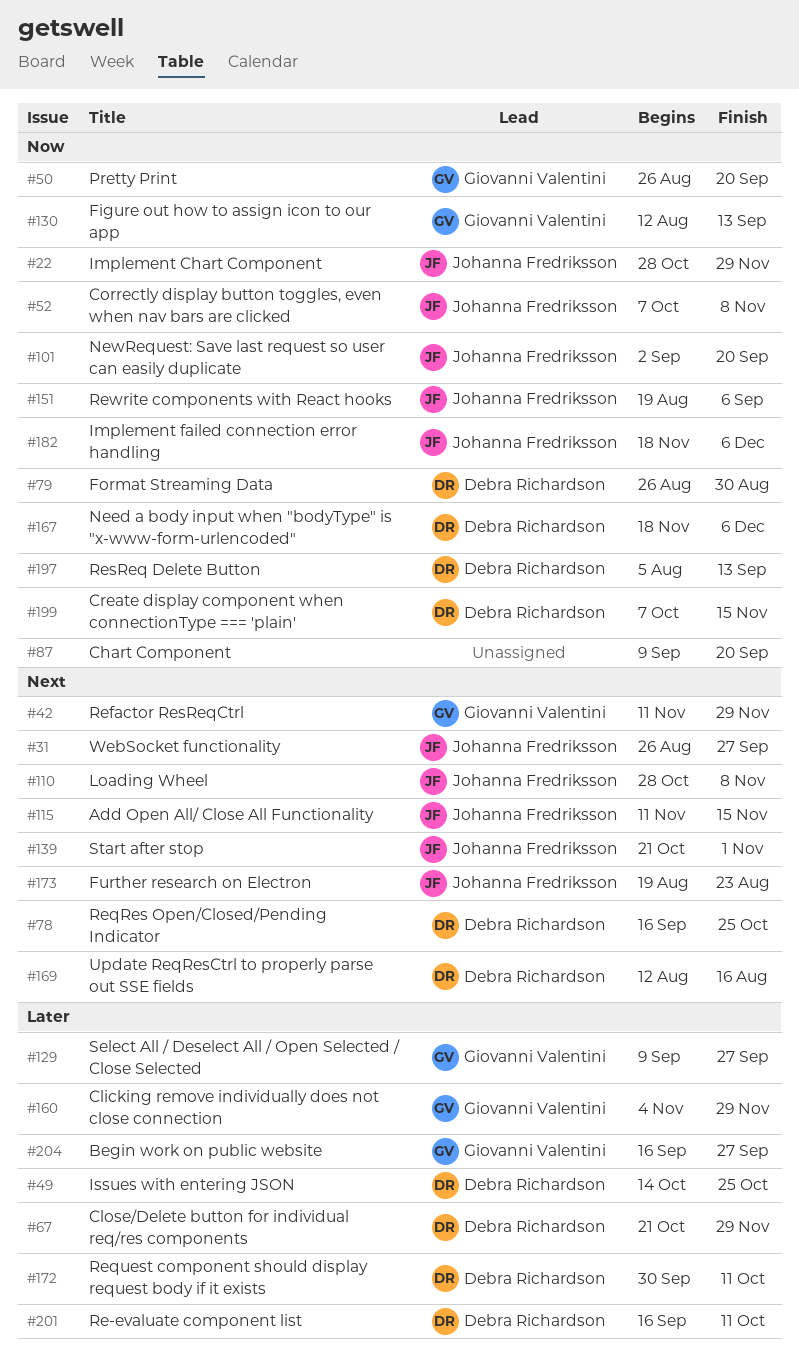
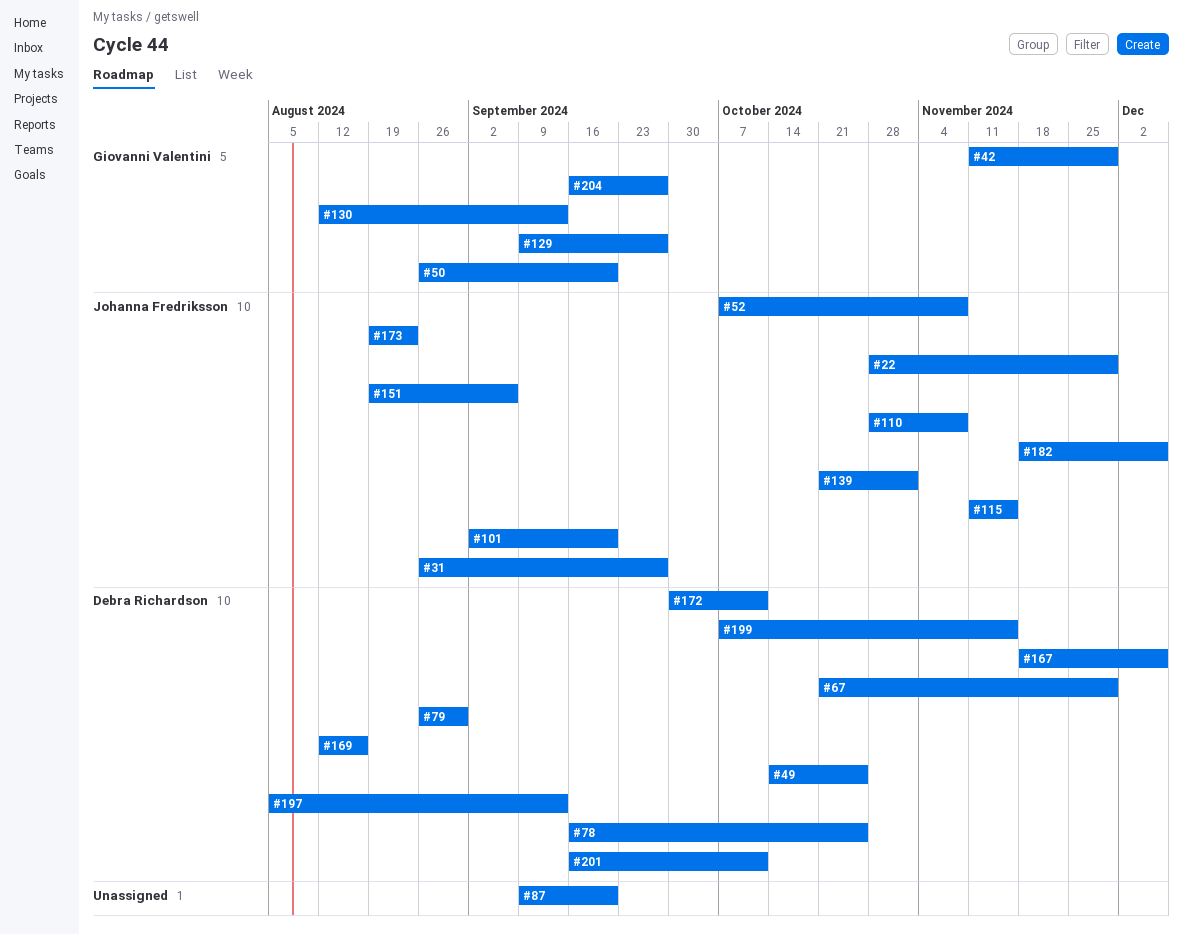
#160: present -> none

